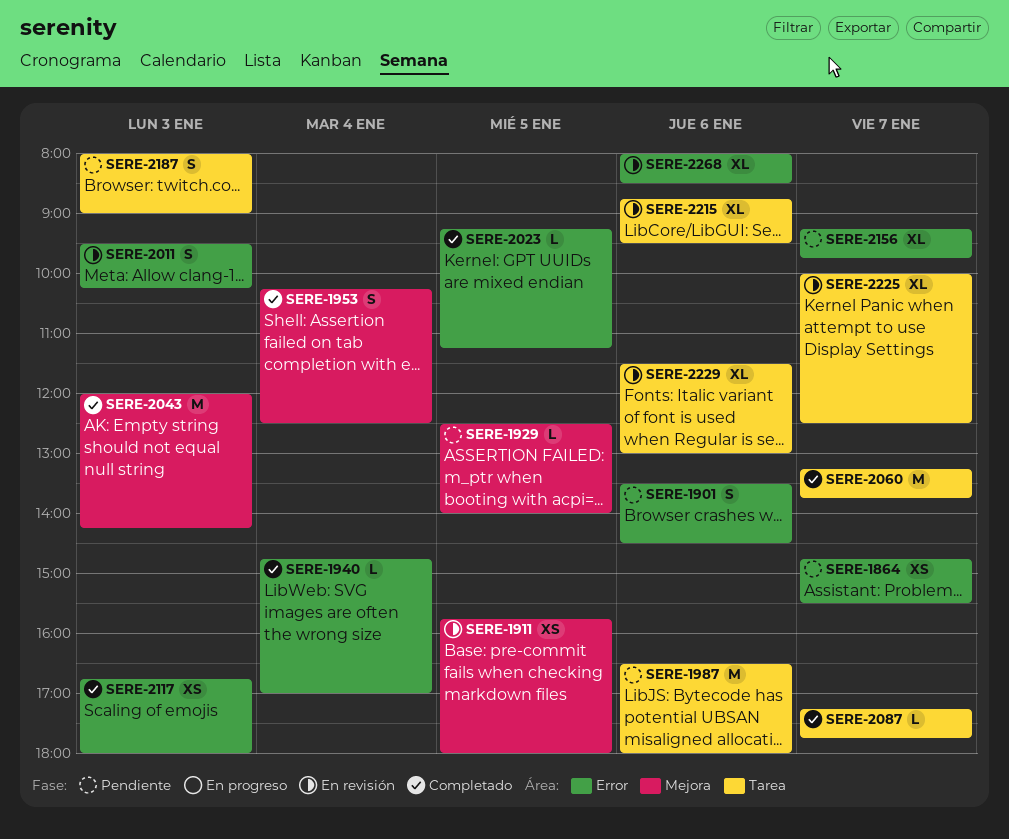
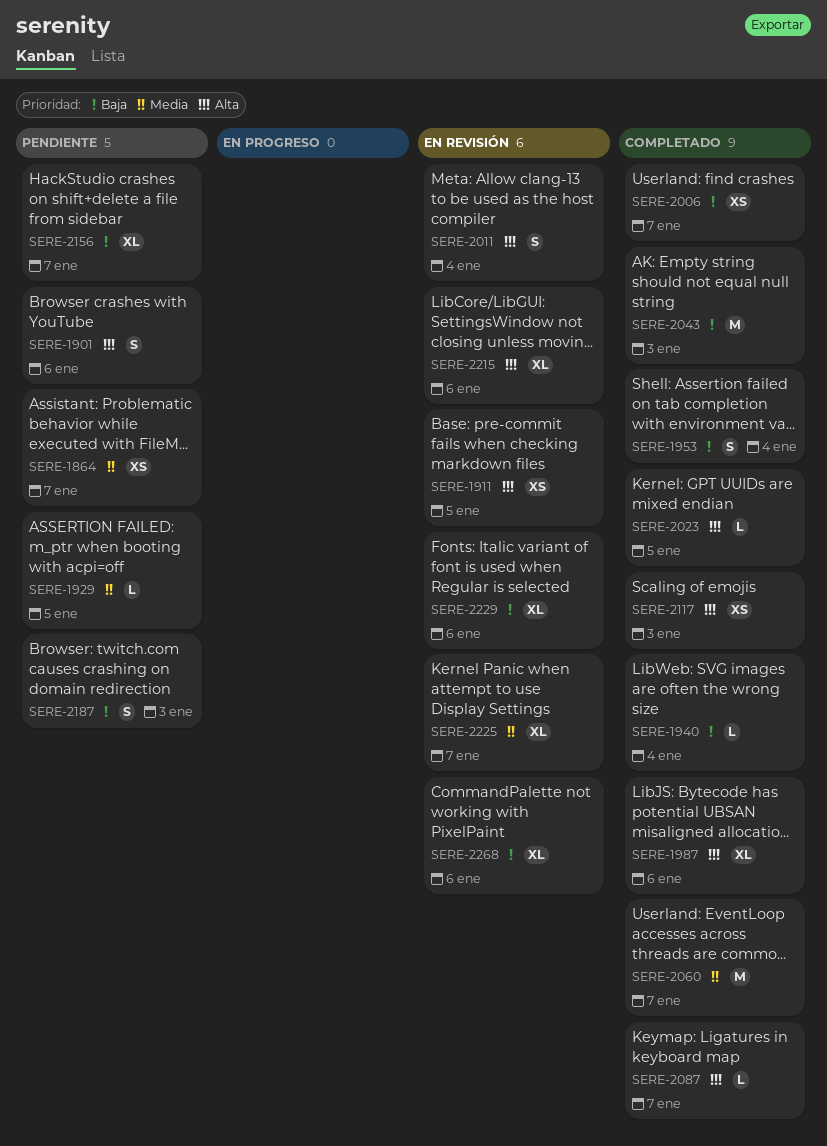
SERE-1987, status: Pendiente -> Completado
SERE-1987, estimate: M -> XL
SERE-2006: none -> present
SERE-2011, day: Jan 3 -> Jan 4

